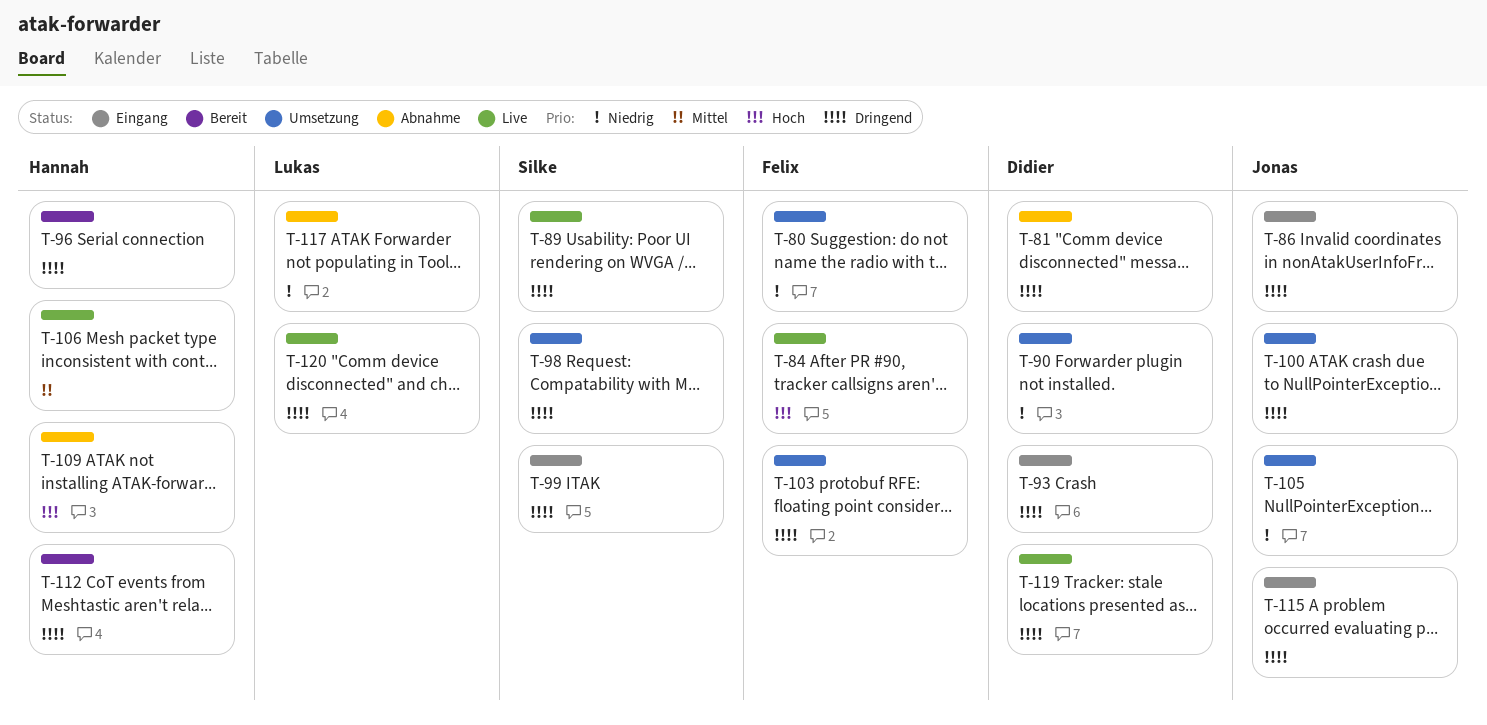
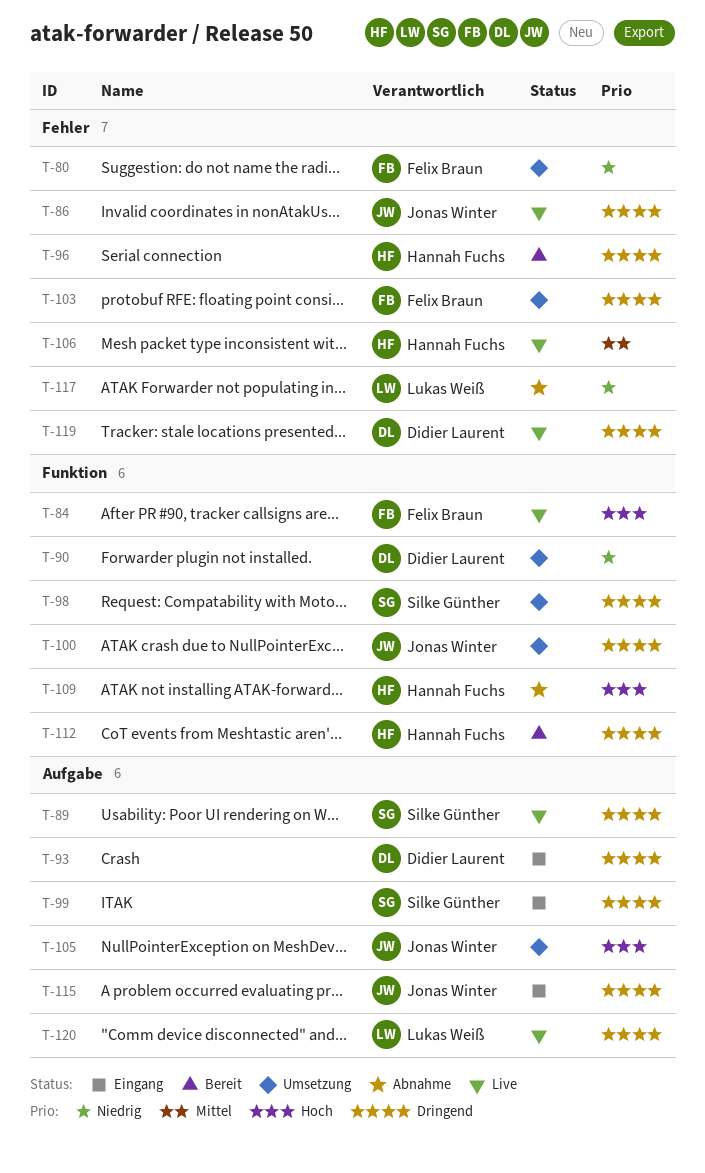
T-81: present -> none
T-86, status: Eingang -> Live
T-105, priority: Niedrig -> Hoch

